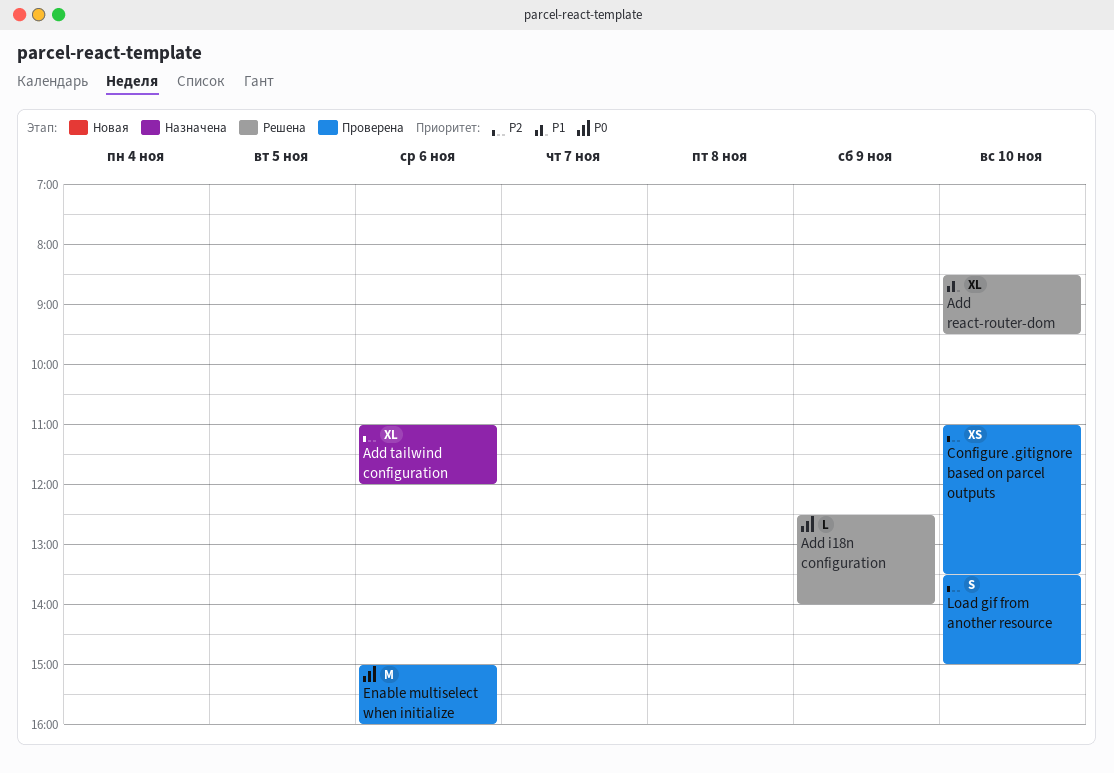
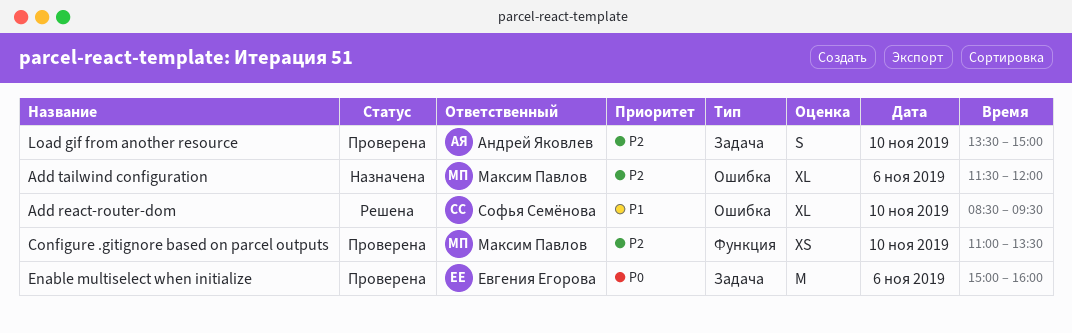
Add i18n configuration: present -> none
Add tailwind configuration, begins: 11:00 -> 11:30

